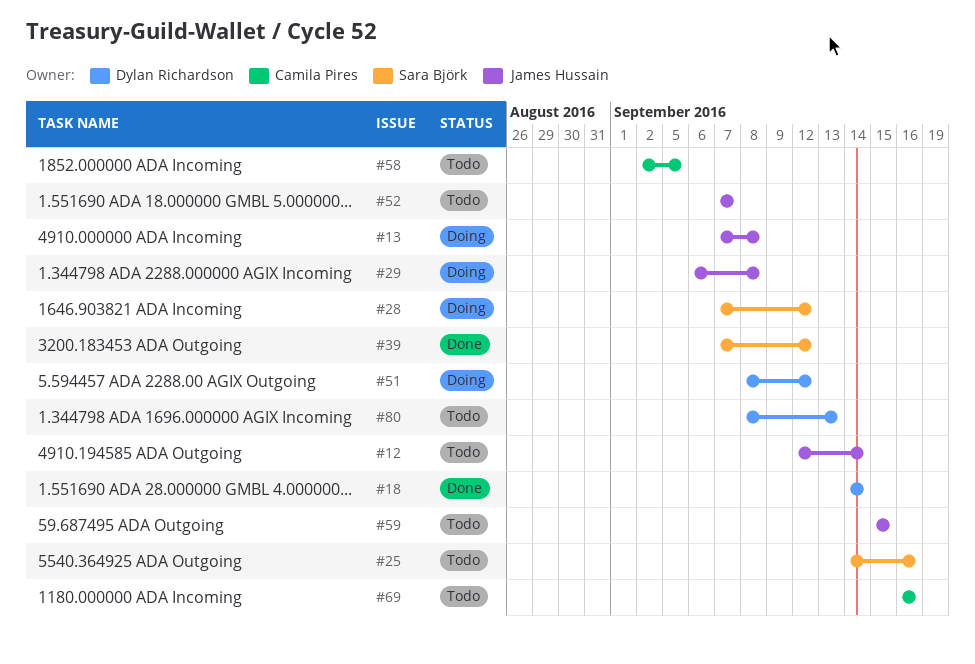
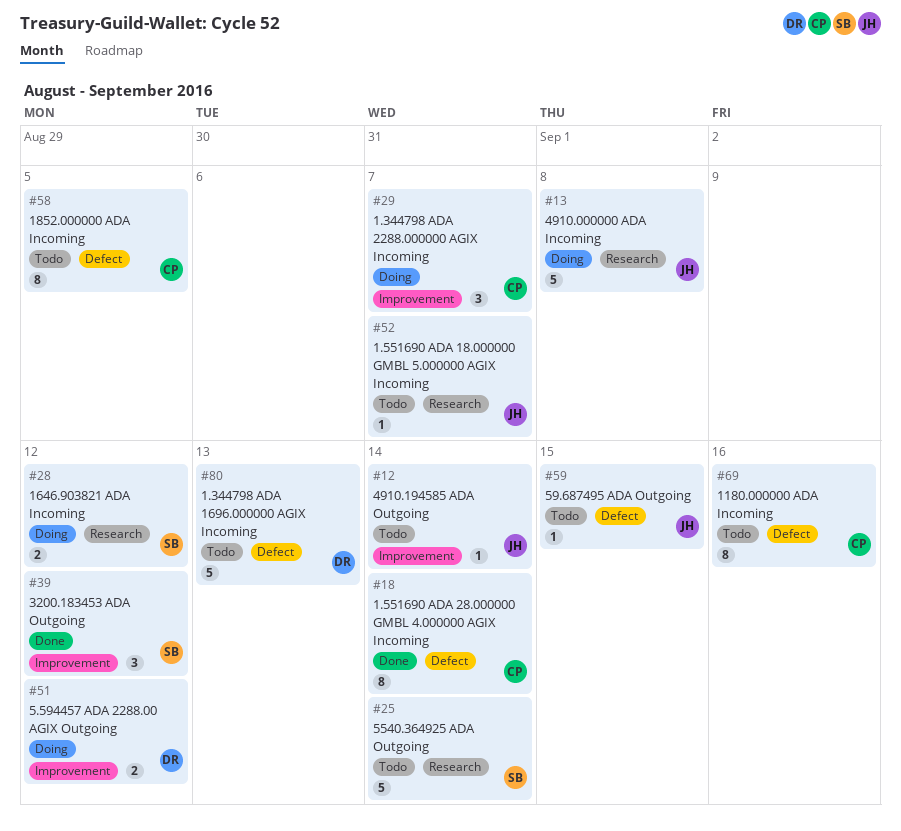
#18, owner: Dylan Richardson -> Camila Pires
#25, due: Sep 16 -> Sep 14
#29, owner: James Hussain -> Camila Pires
#29, due: Sep 8 -> Sep 7

